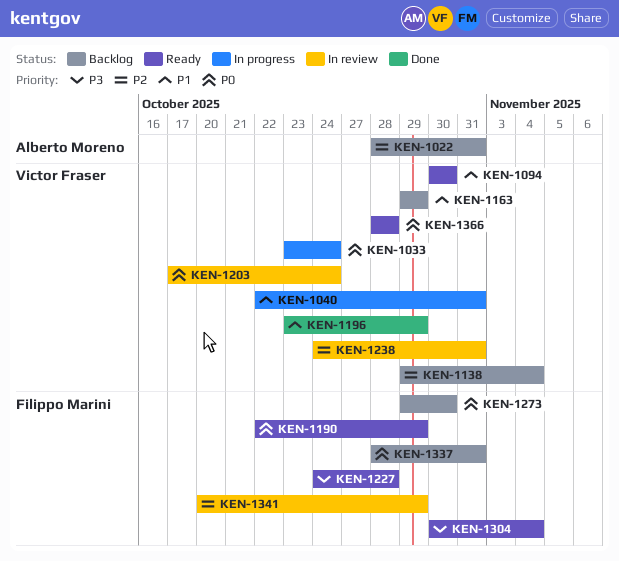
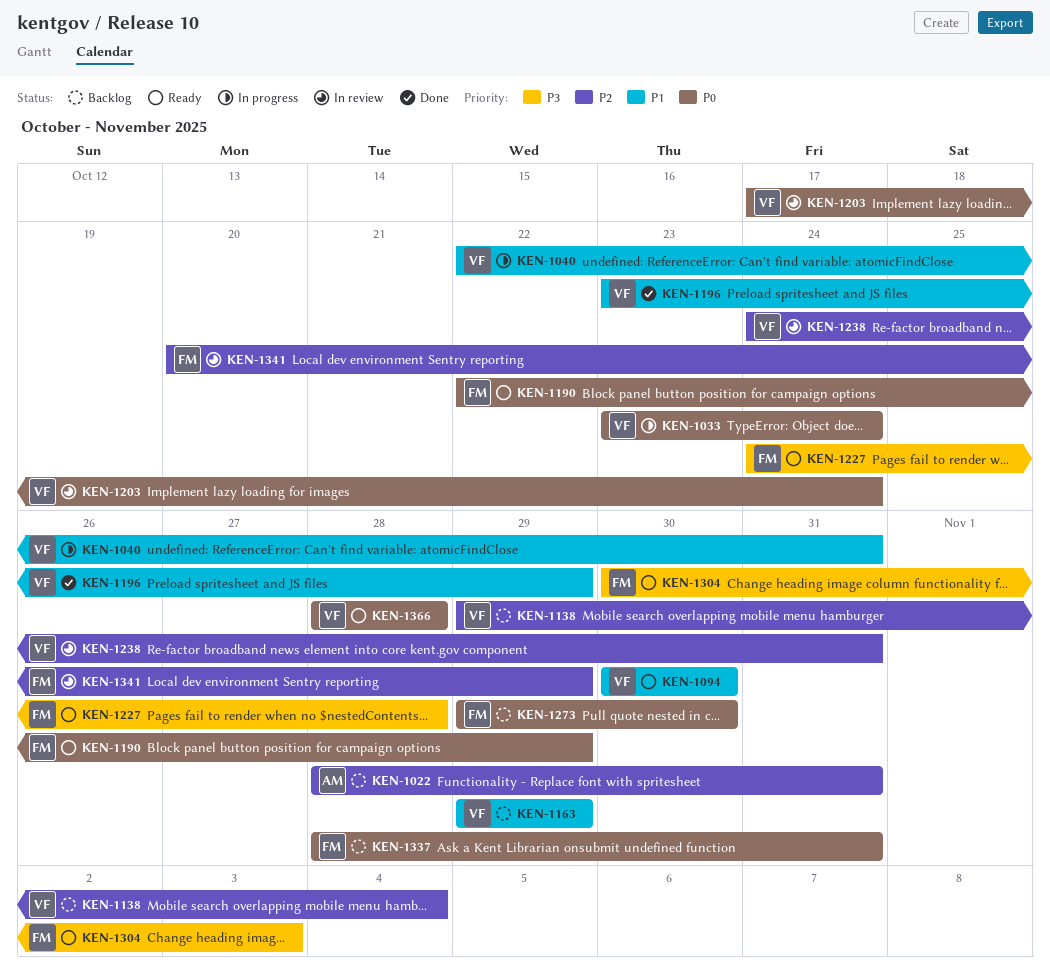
KEN-1304, due: Nov 4 -> Nov 3

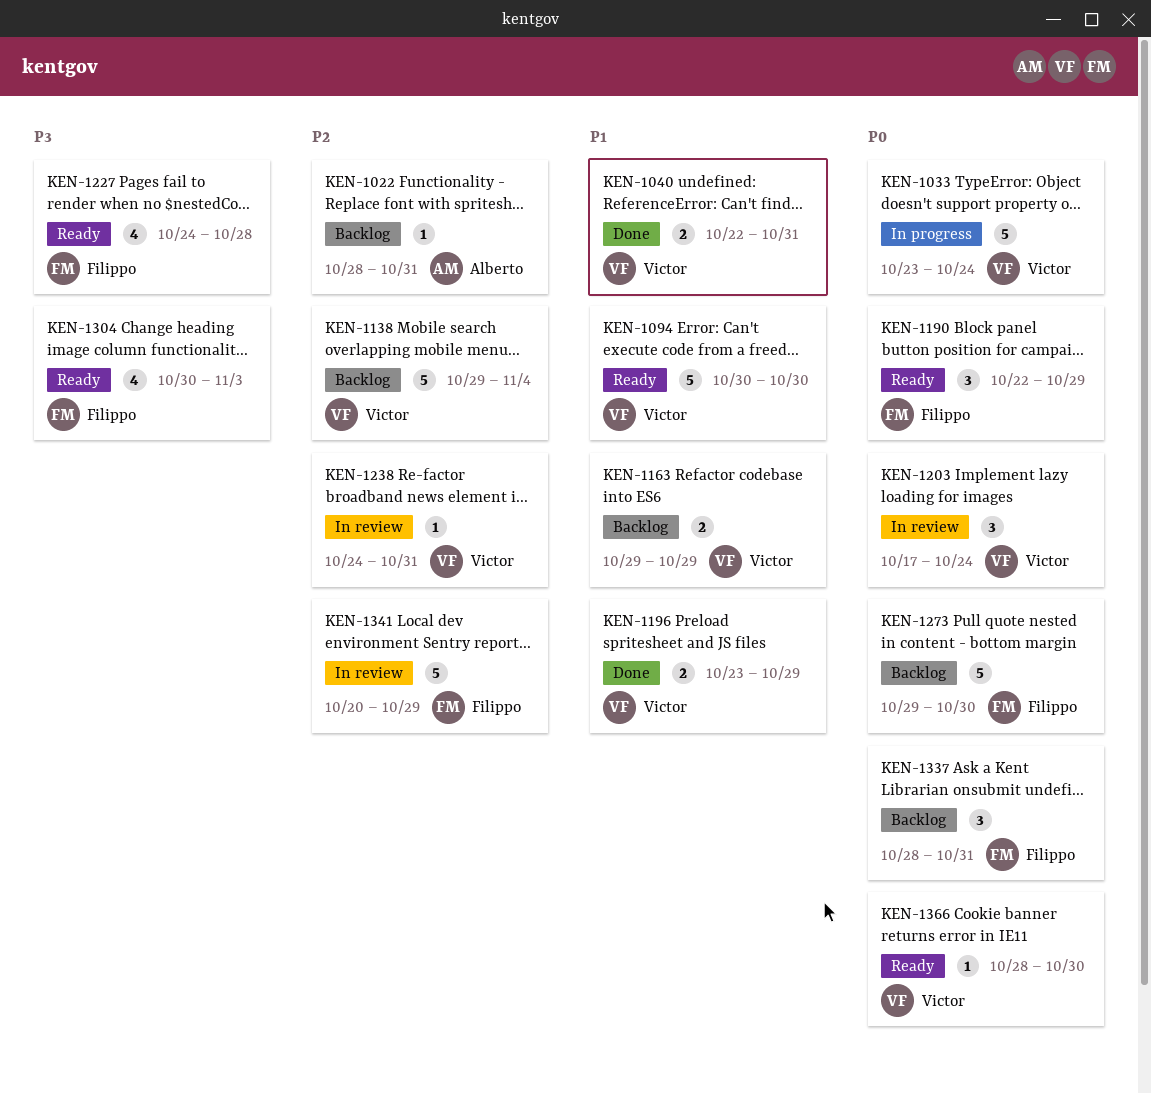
KEN-1040, status: In progress -> Done
KEN-1366, due: Oct 28 -> Oct 30

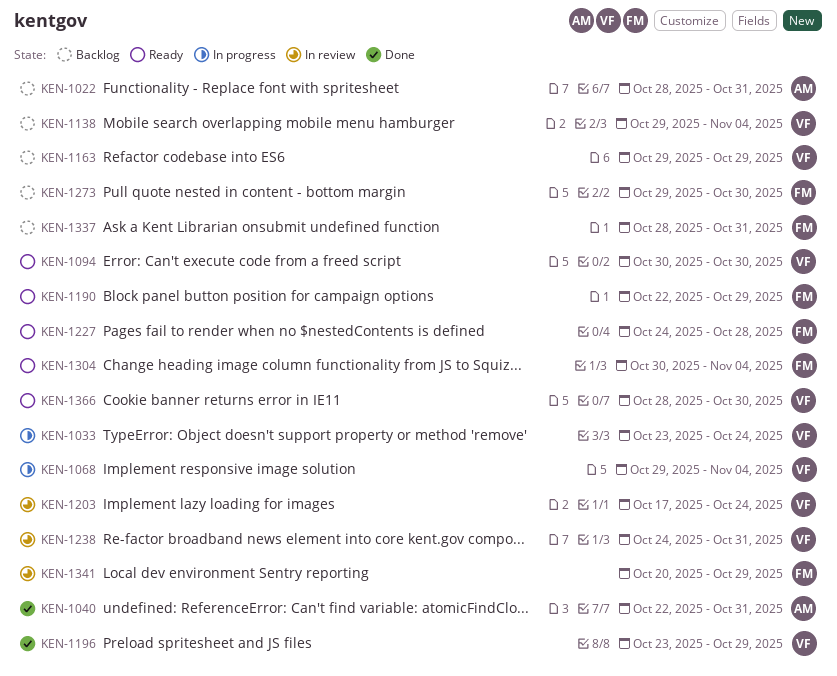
KEN-1040, owner: Victor -> Alberto
KEN-1068: none -> present
KEN-1304, due: Nov 3 -> Nov 4

